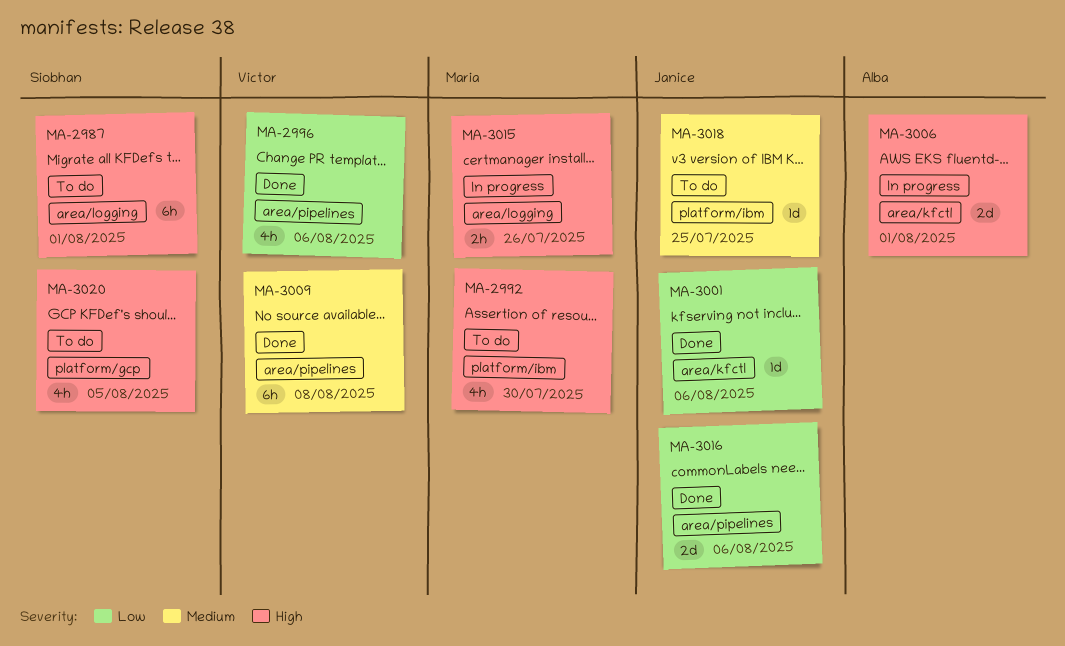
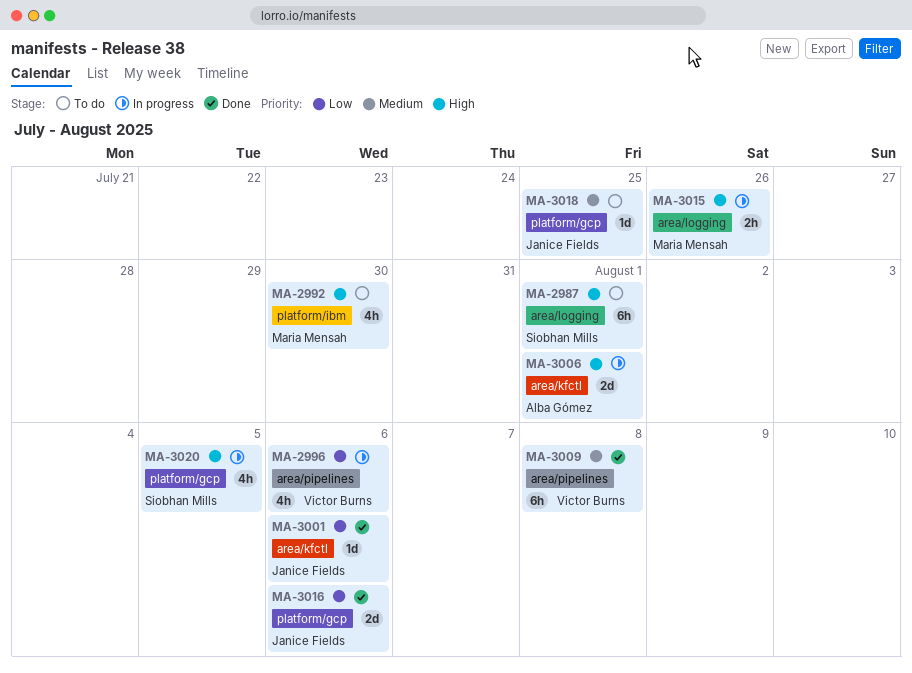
MA-2996, status: Done -> In progress
MA-3016, label: area/pipelines -> platform/gcp
MA-3018, label: platform/ibm -> platform/gcp
MA-3020, status: To do -> In progress

